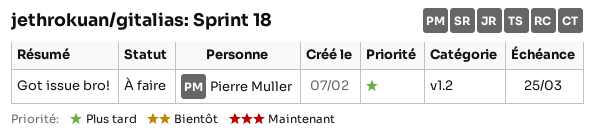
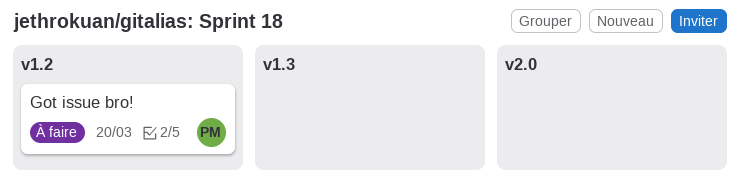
Got issue bro!, due: Mar 25 -> Mar 20

